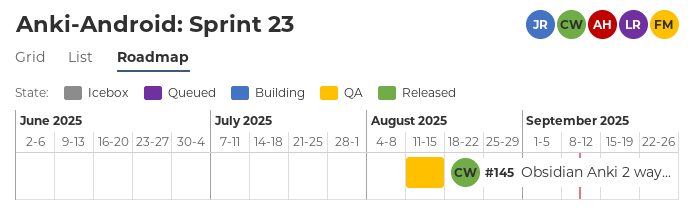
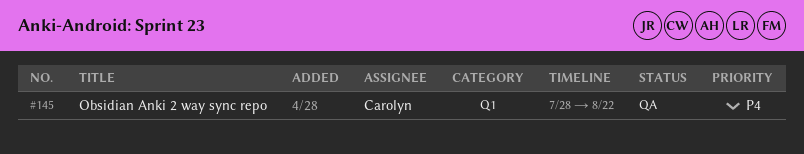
#145, start: Aug 11 -> Jul 28
#145, due: Aug 15 -> Aug 22

